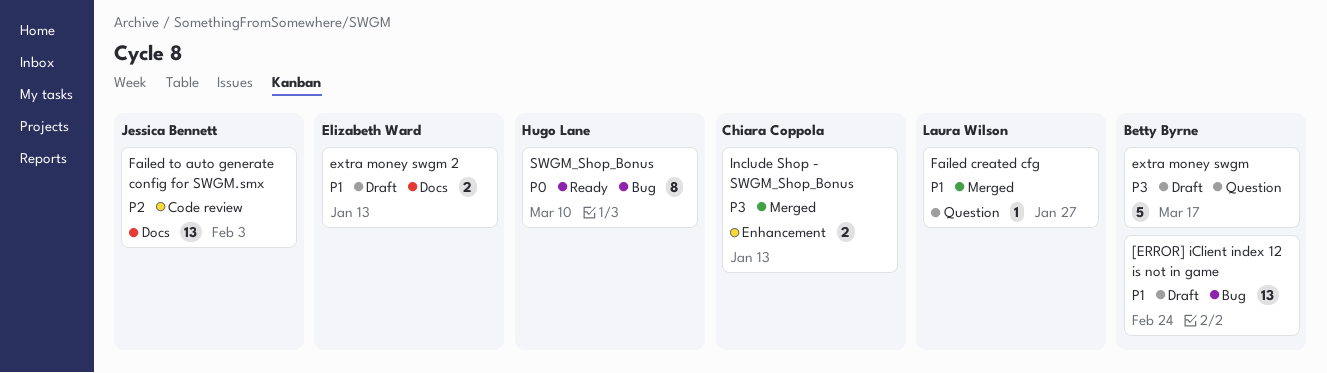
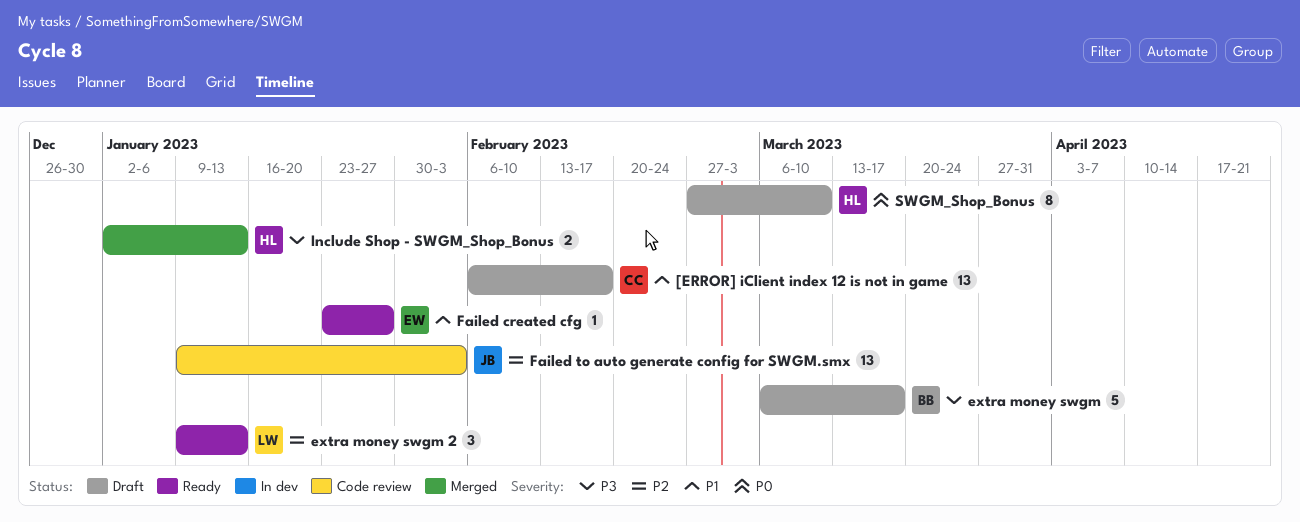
[ERROR] iClient index 12 is not in game, owner: Betty Byrne -> Chiara Coppola
[ERROR] iClient index 12 is not in game, due: Feb 24 -> Feb 17
extra money swgm 2, status: Draft -> Ready
extra money swgm 2, owner: Elizabeth Ward -> Laura Wilson
extra money swgm 2, priority: P1 -> P2
extra money swgm 2, estimate: 2 -> 3
Failed created cfg, status: Merged -> Ready
Failed created cfg, owner: Laura Wilson -> Elizabeth Ward
Include Shop - SWGM_Shop_Bonus, owner: Chiara Coppola -> Hugo Lane
SWGM_Shop_Bonus, status: Ready -> Draft

